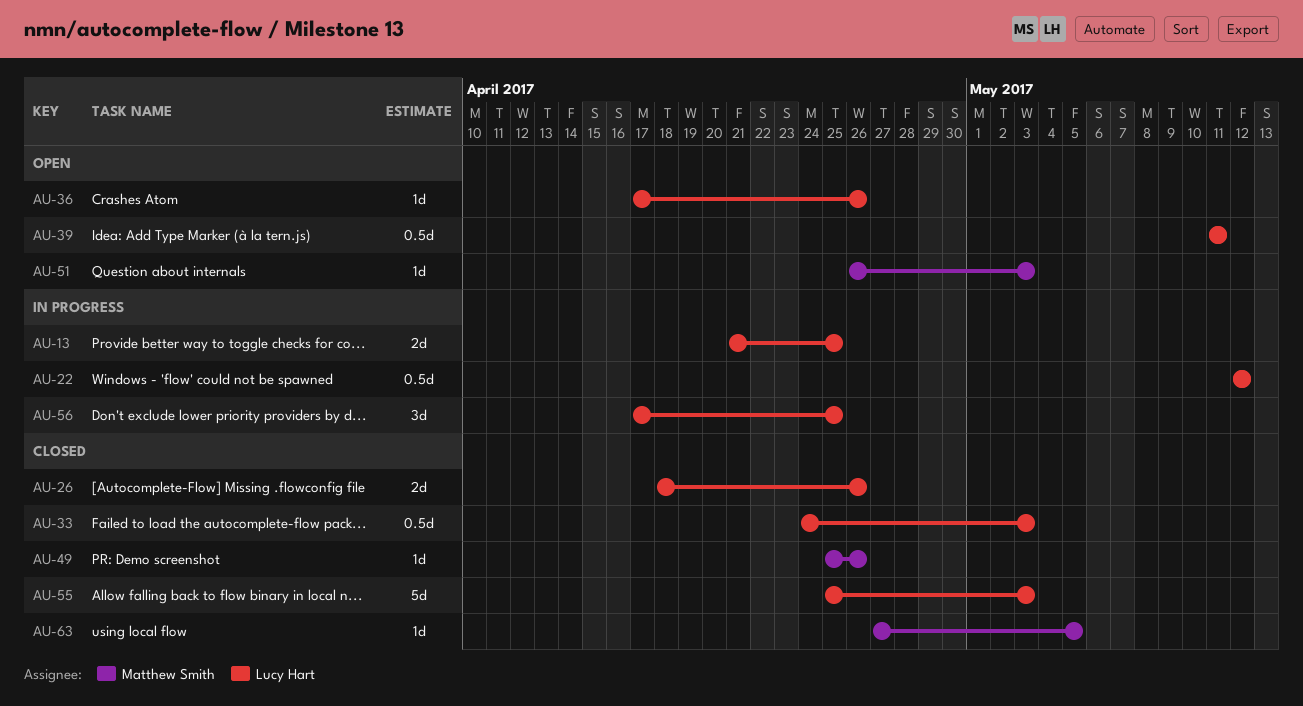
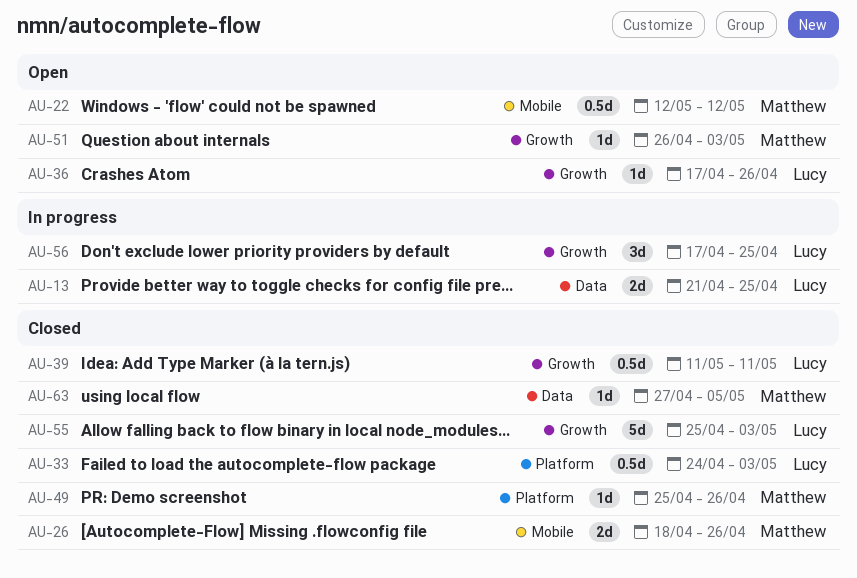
AU-22, status: In progress -> Open
AU-22, owner: Lucy Hart -> Matthew Smith
AU-26, owner: Lucy Hart -> Matthew Smith
AU-39, status: Open -> Closed

